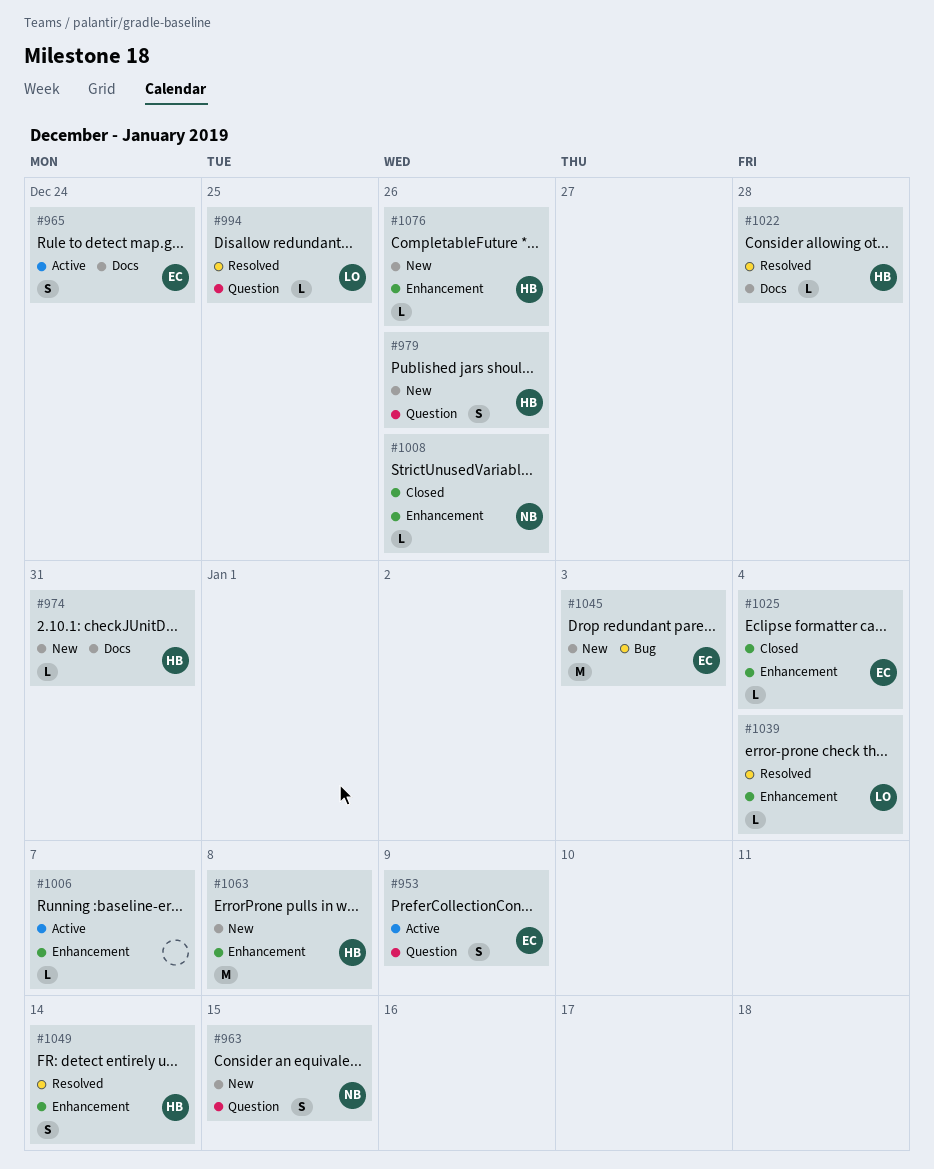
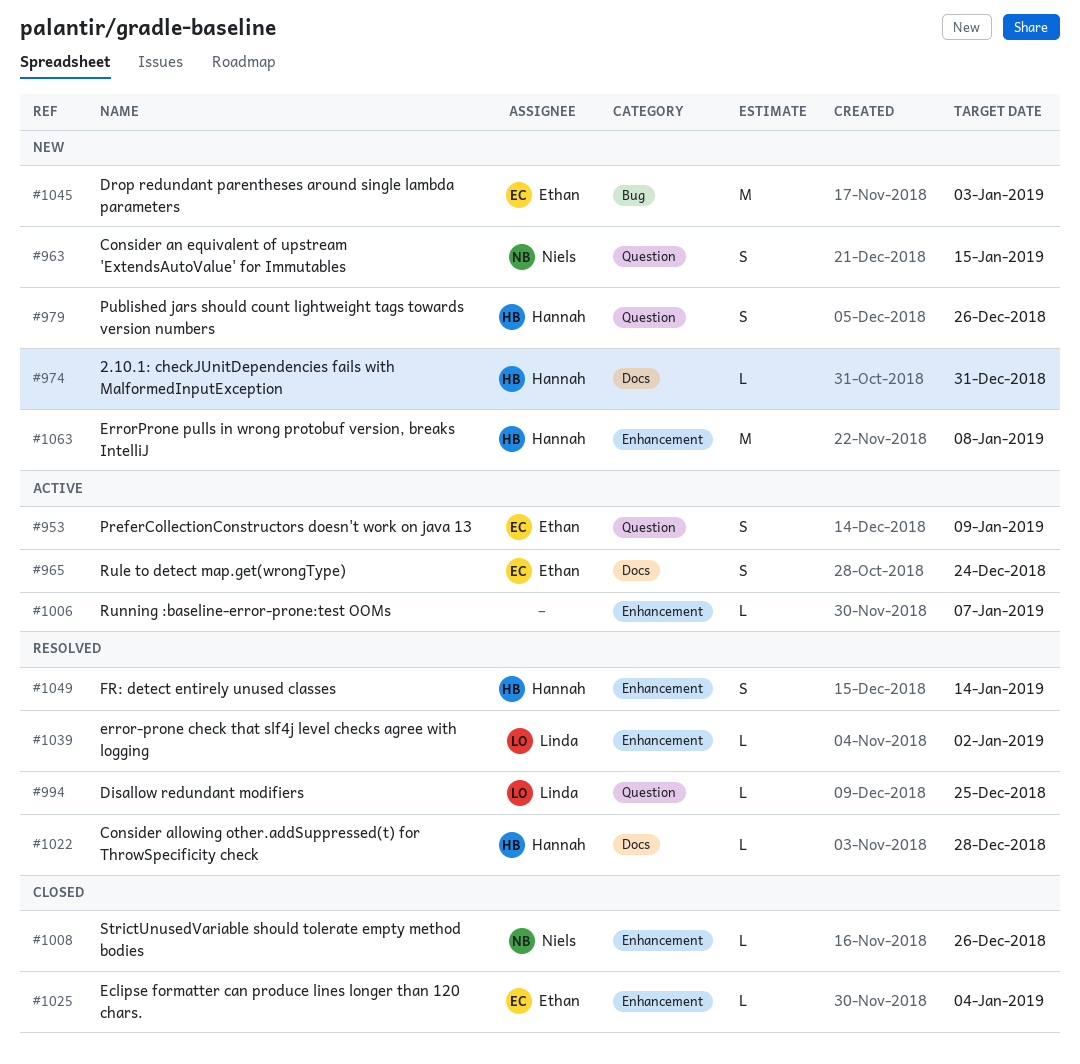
#1039, due: Jan 4 -> Jan 2
#1076: present -> none

